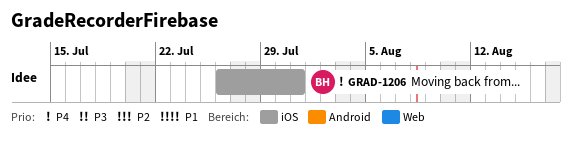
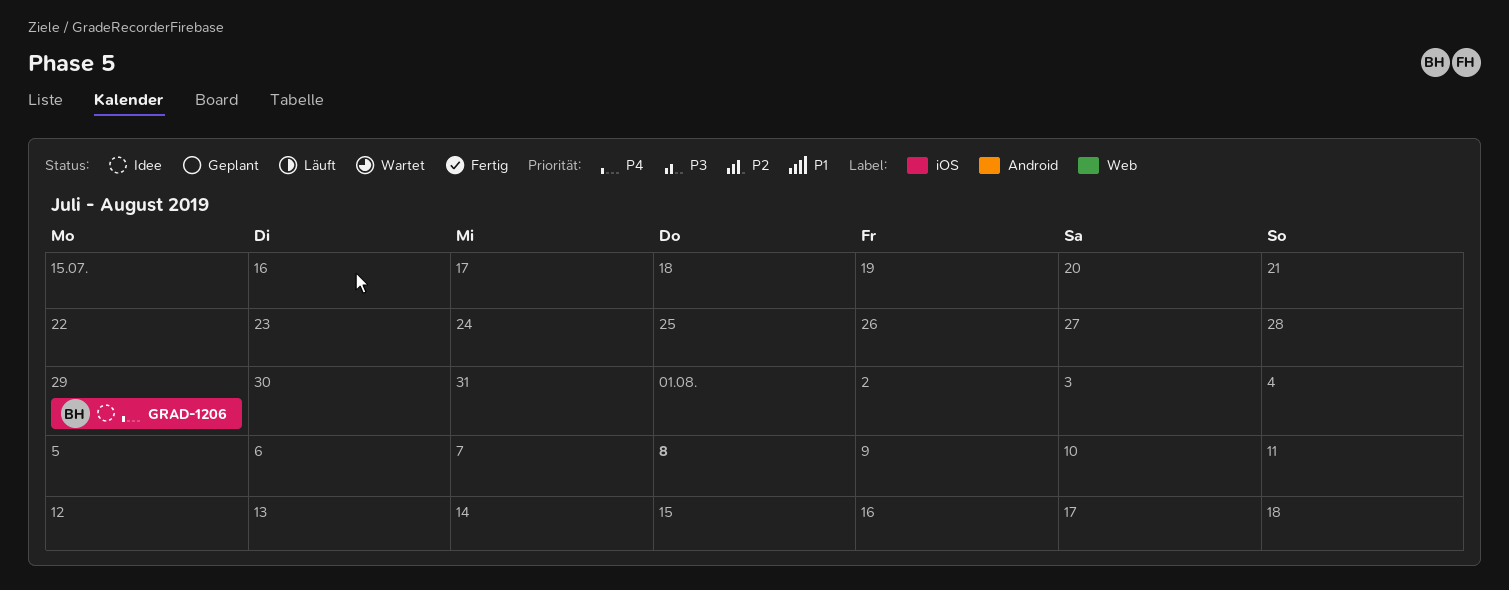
GRAD-1206, start: Jul 26 -> Jul 29
GRAD-1206, due: Jul 31 -> Jul 29

